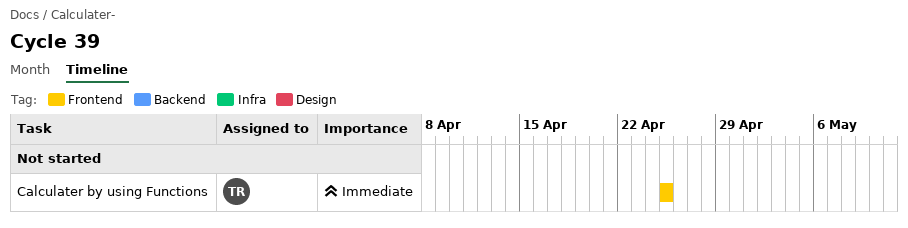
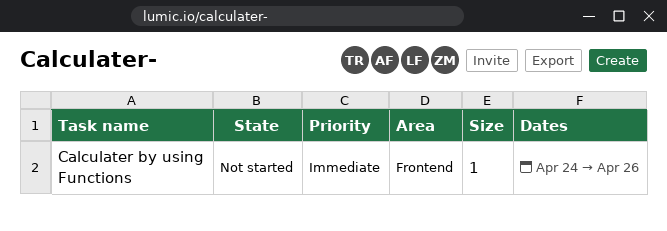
Calculater by using Functions, start: Apr 25 -> Apr 24
Calculater by using Functions, due: Apr 25 -> Apr 26

